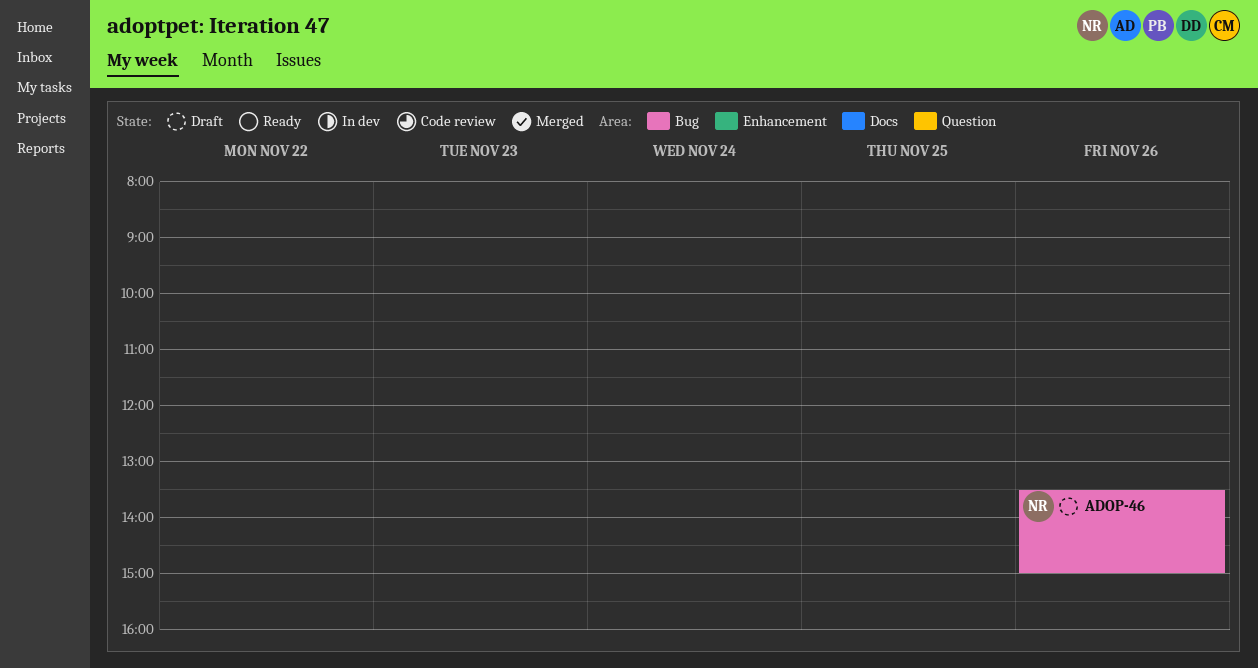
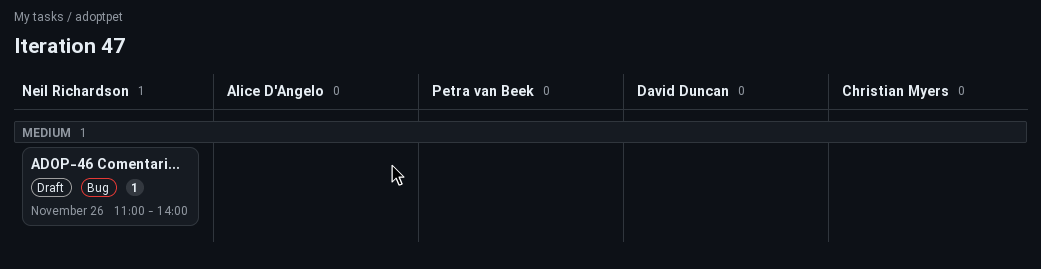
ADOP-46, begins: 13:30 -> 11:00
ADOP-46, ends: 15:00 -> 14:00

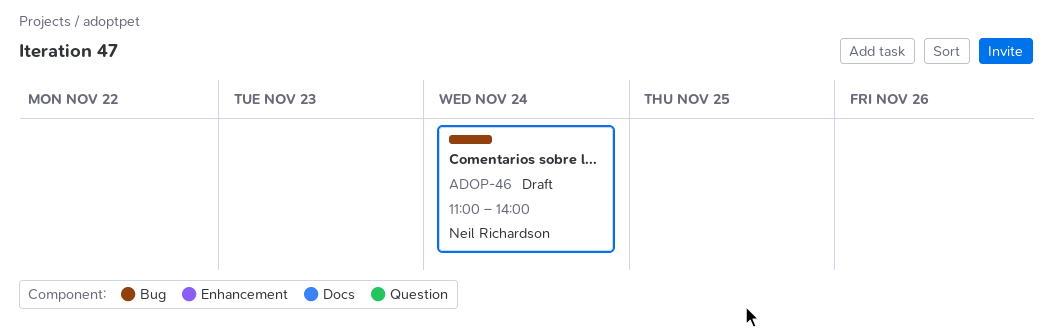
ADOP-46, day: Nov 26 -> Nov 24

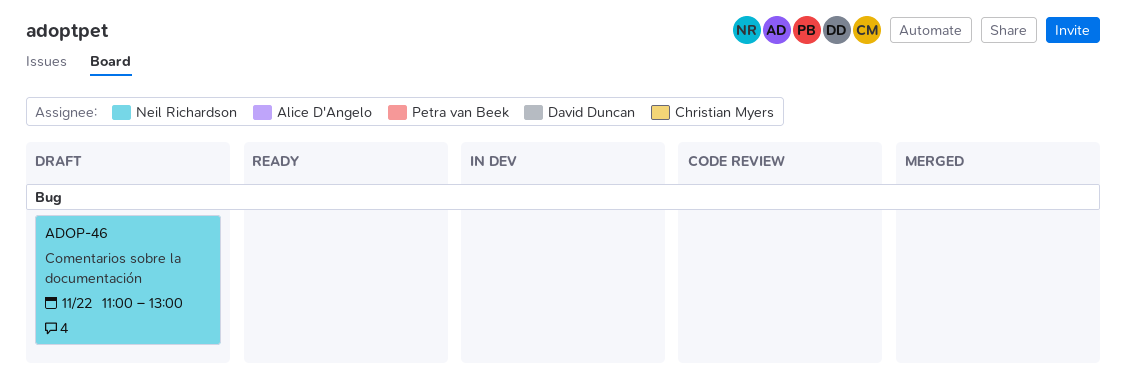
ADOP-46, day: Nov 24 -> Nov 22
ADOP-46, ends: 14:00 -> 13:00

